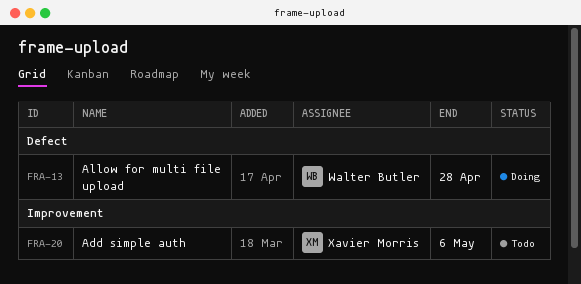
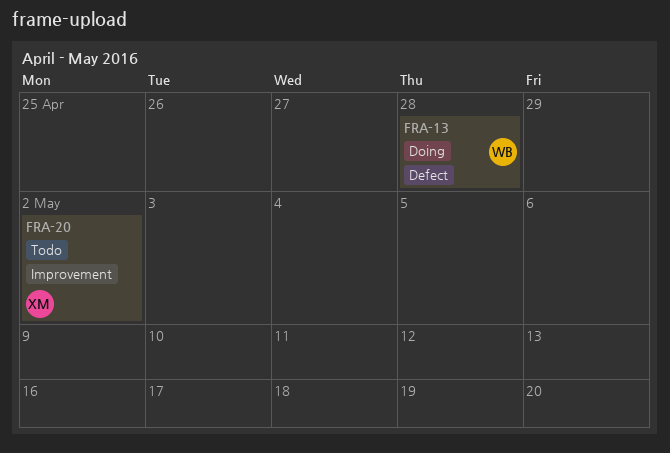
FRA-20, due: May 6 -> May 2

